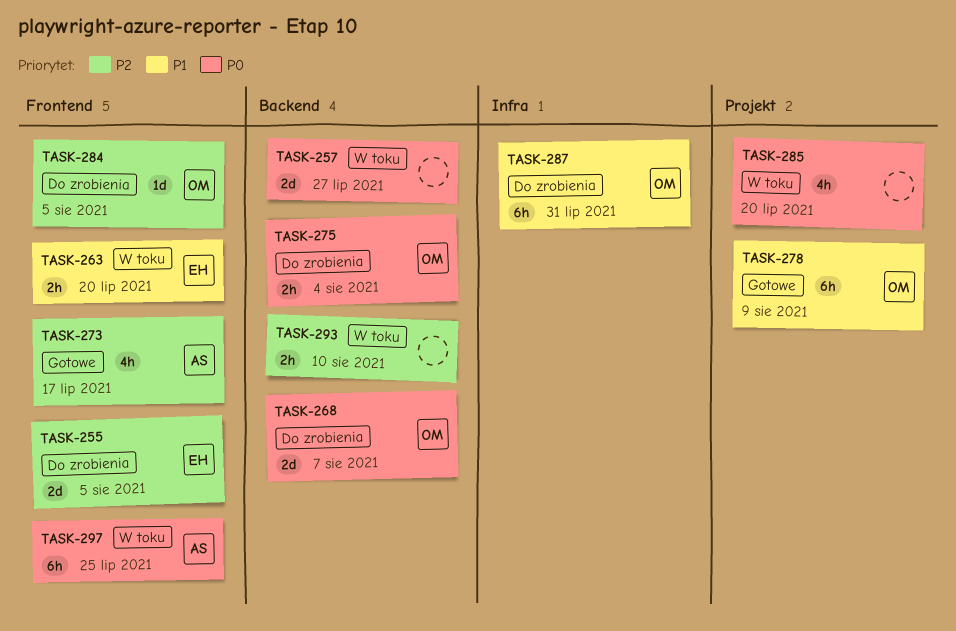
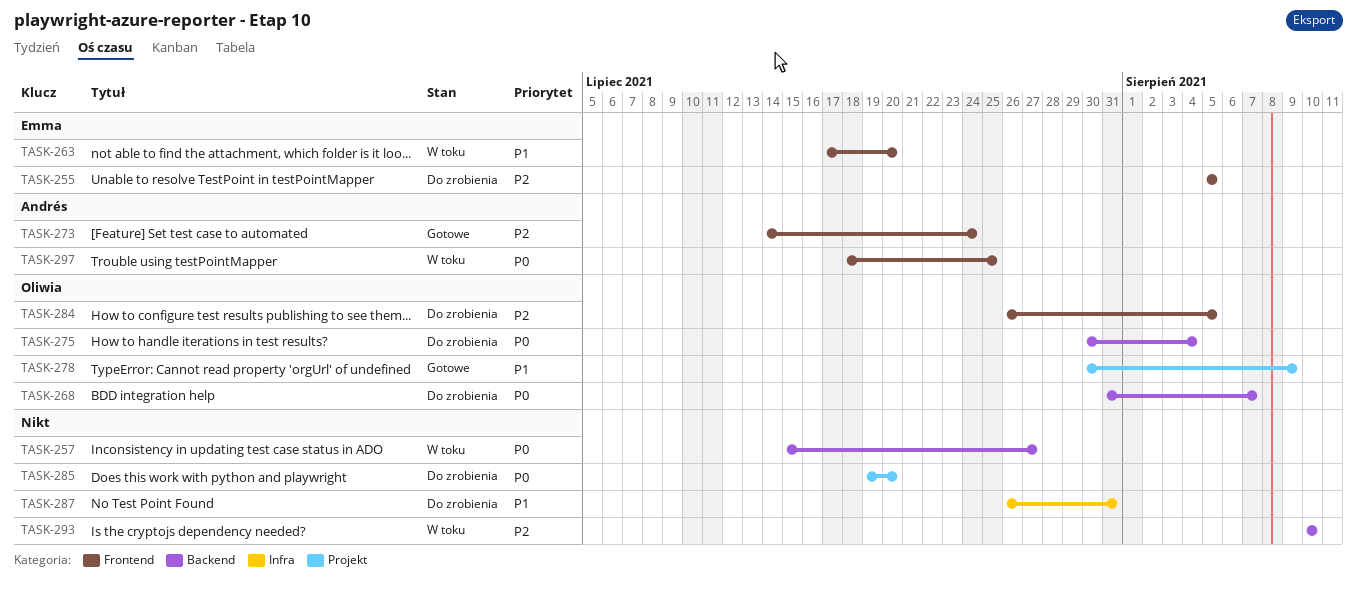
TASK-273, due: Jul 17 -> Jul 24
TASK-285, status: W toku -> Do zrobienia
TASK-287, owner: Oliwia -> none

